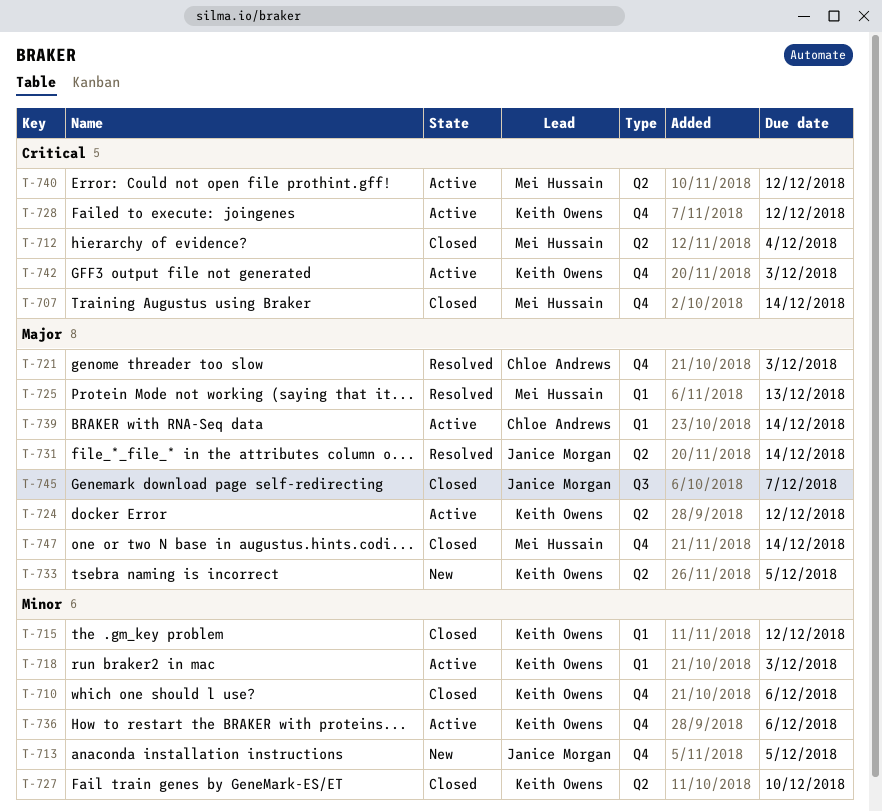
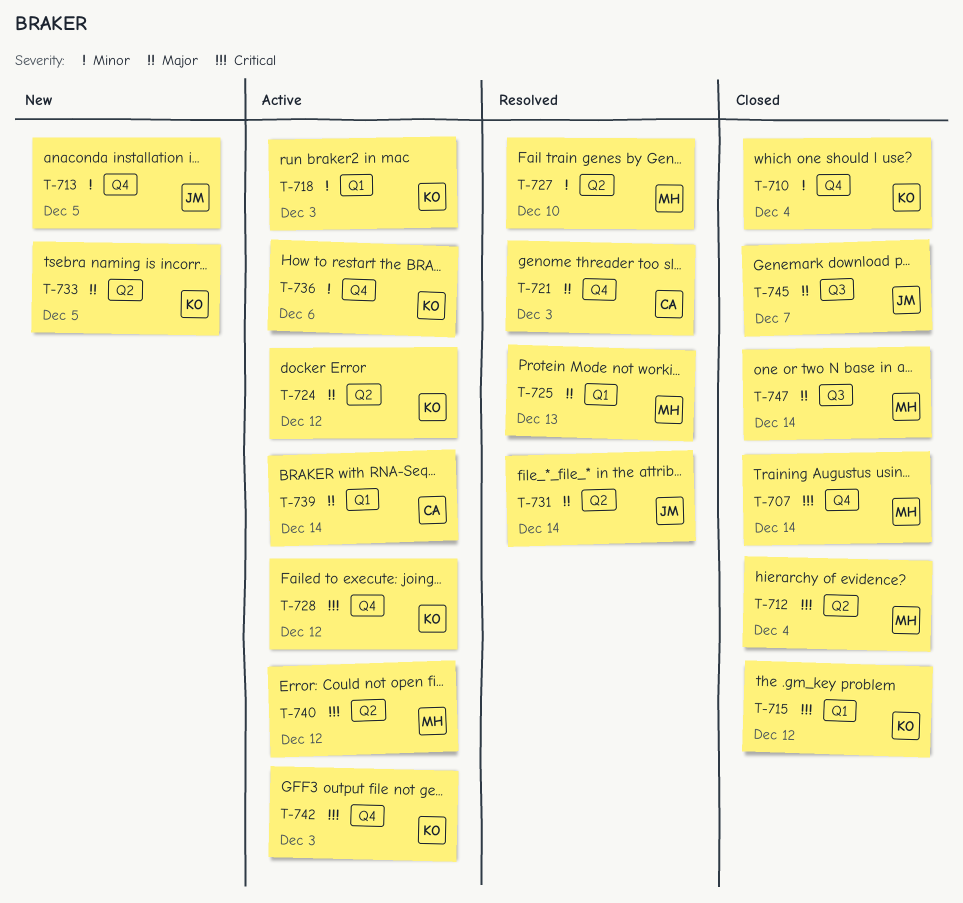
T-710, due: Dec 6 -> Dec 4
T-715, priority: Minor -> Critical
T-727, status: Closed -> Resolved
T-727, owner: Keith Owens -> Mei Hussain
T-747, label: Q4 -> Q3

